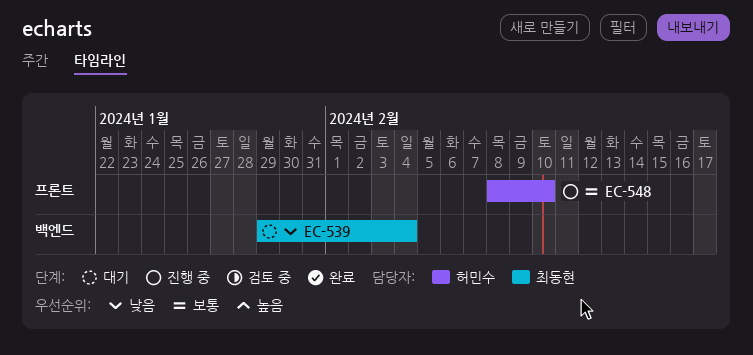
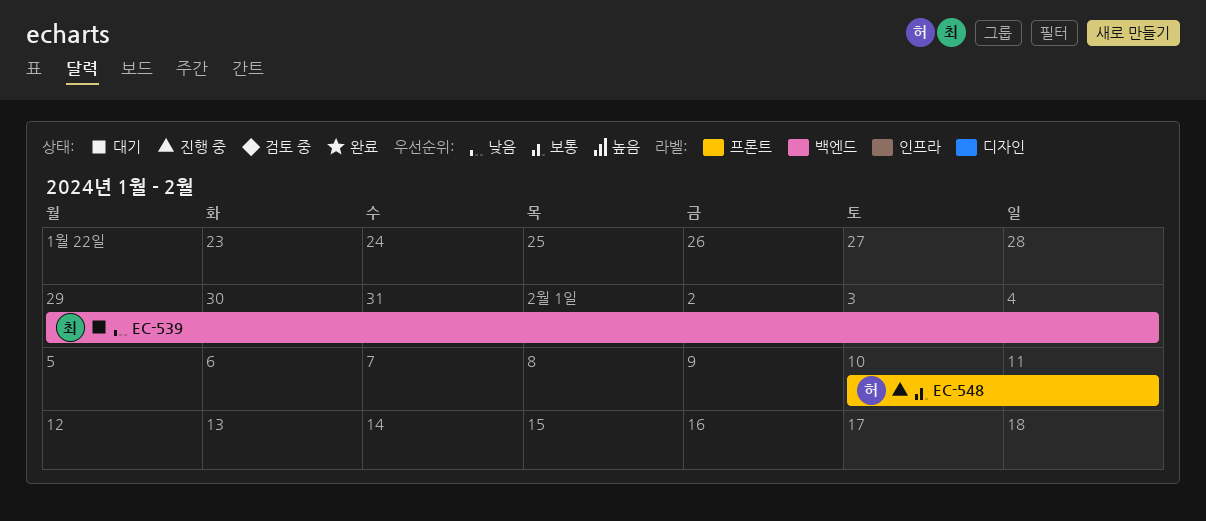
EC-548, start: Feb 8 -> Feb 10
EC-548, due: Feb 10 -> Feb 11

